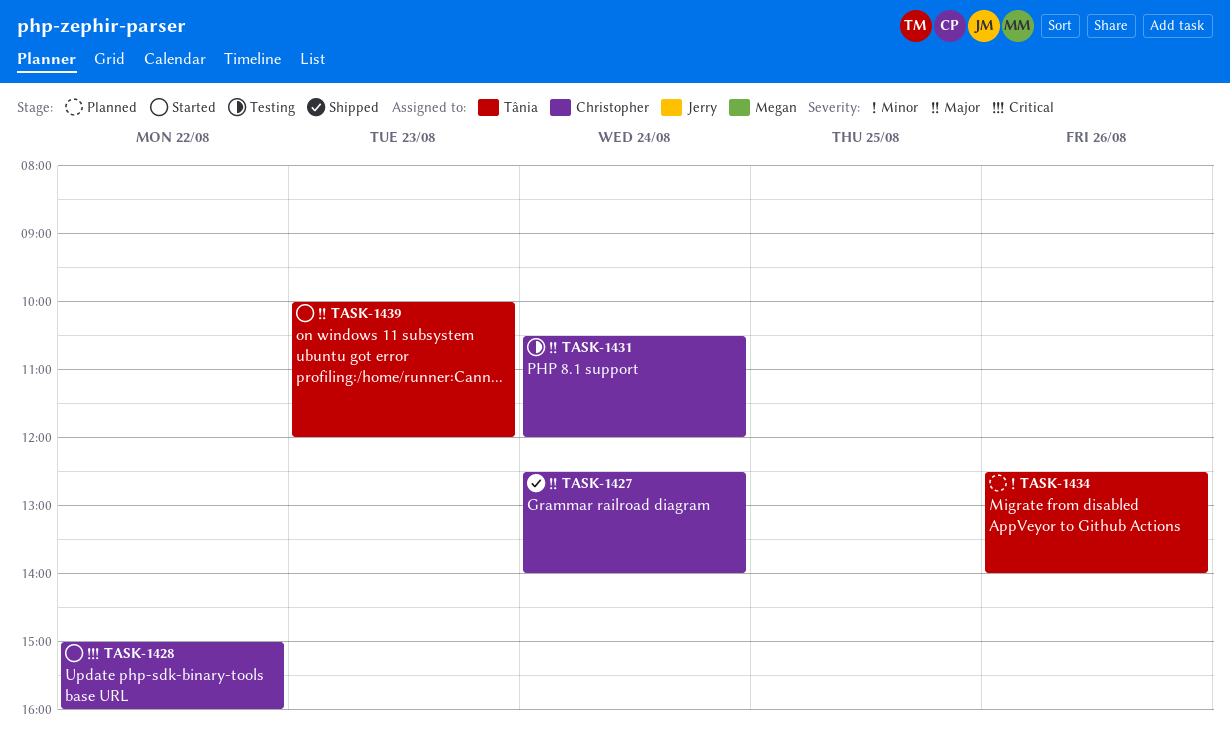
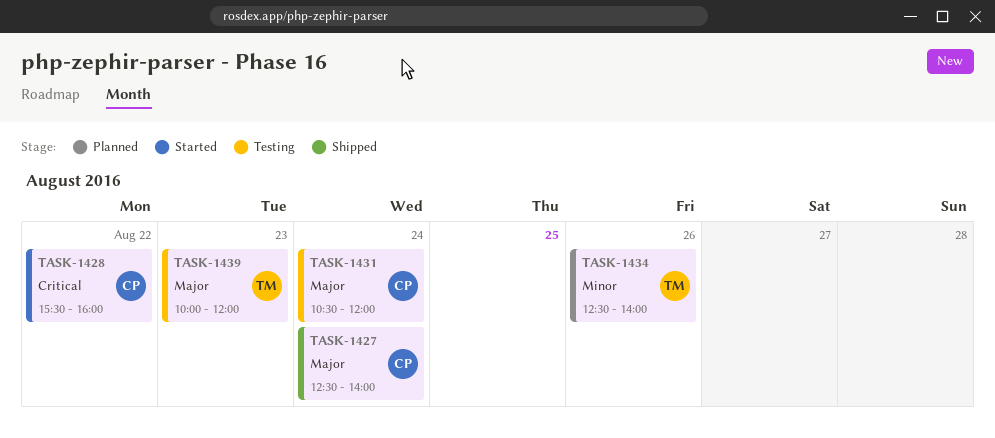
TASK-1428, begins: 15:00 -> 15:30
TASK-1439, status: Started -> Testing

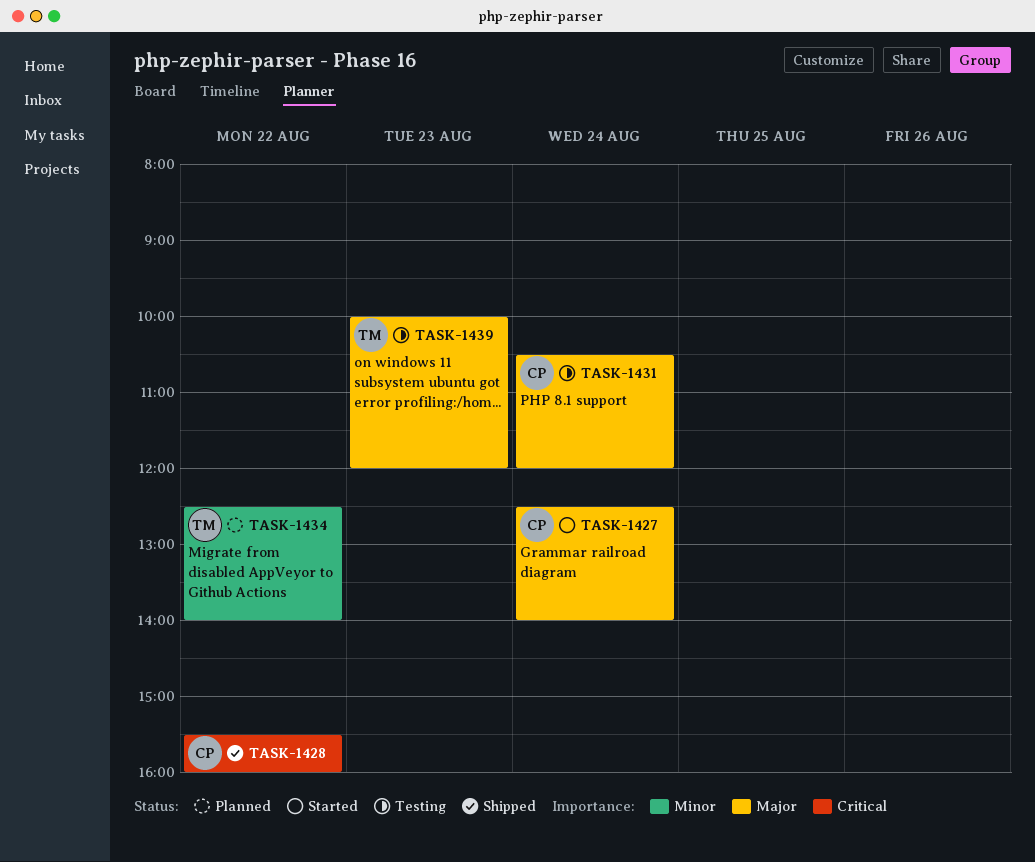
TASK-1427, status: Shipped -> Started
TASK-1428, status: Started -> Shipped
TASK-1434, day: Aug 26 -> Aug 22

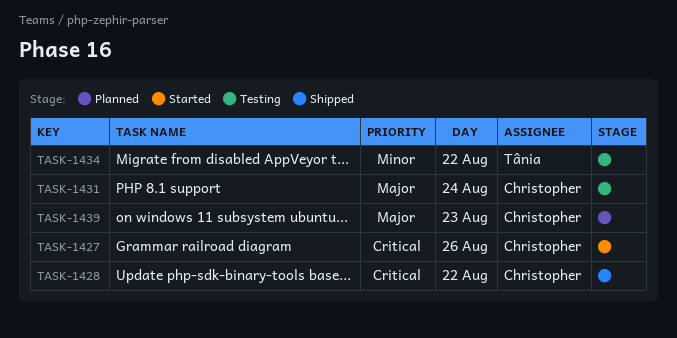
TASK-1427, priority: Major -> Critical
TASK-1427, day: Aug 24 -> Aug 26
TASK-1434, status: Planned -> Testing
TASK-1439, status: Testing -> Planned
TASK-1439, owner: Tânia -> Christopher

